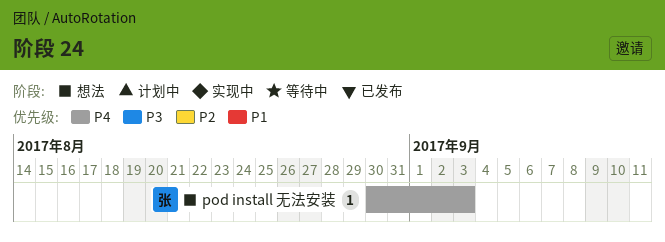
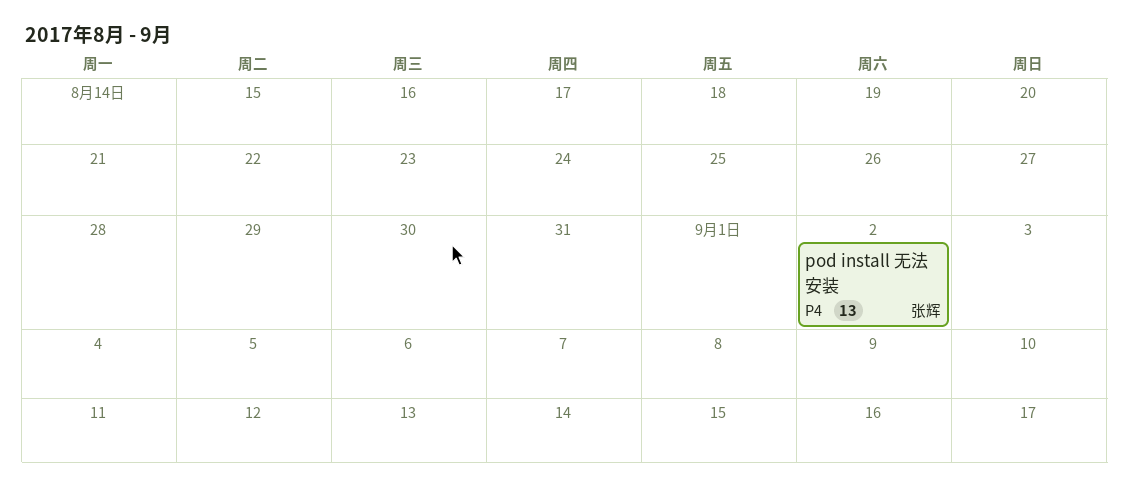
pod install 无法安装, estimate: 1 -> 13
pod install 无法安装, due: Sep 3 -> Sep 2

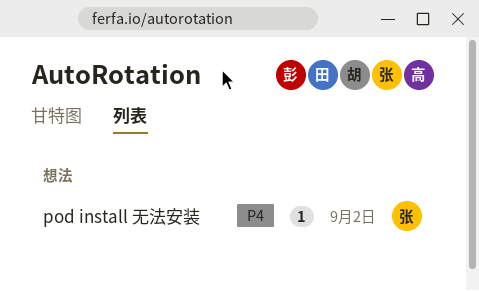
pod install 无法安装, estimate: 13 -> 1

